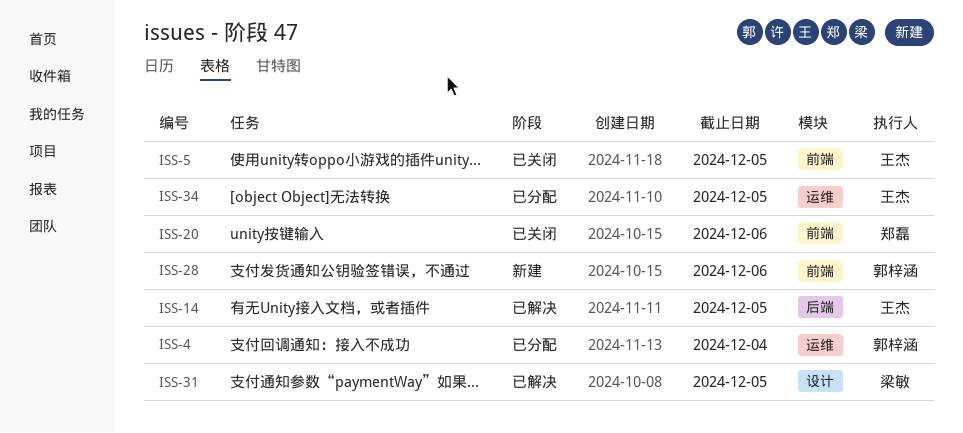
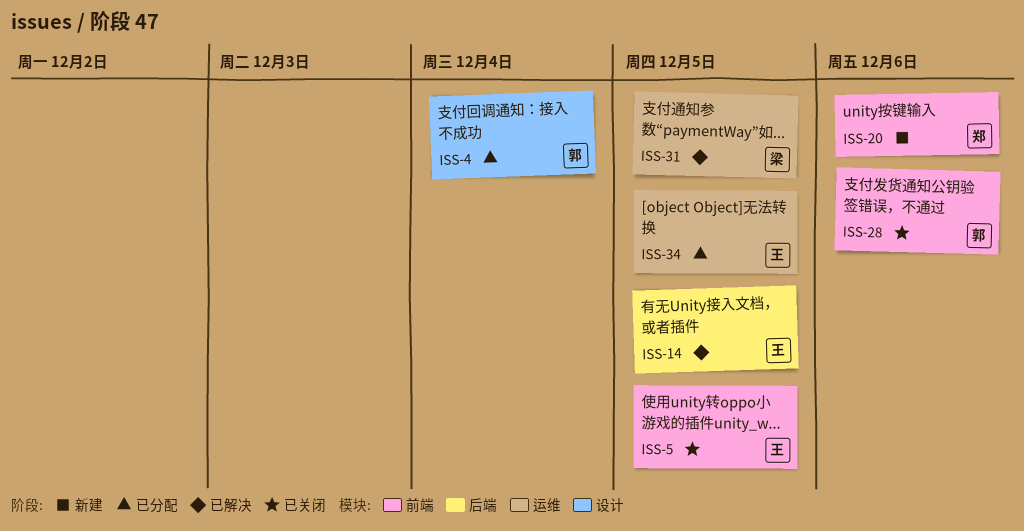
ISS-4, label: 运维 -> 设计
ISS-20, status: 已关闭 -> 新建
ISS-28, status: 新建 -> 已关闭
ISS-31, label: 设计 -> 运维

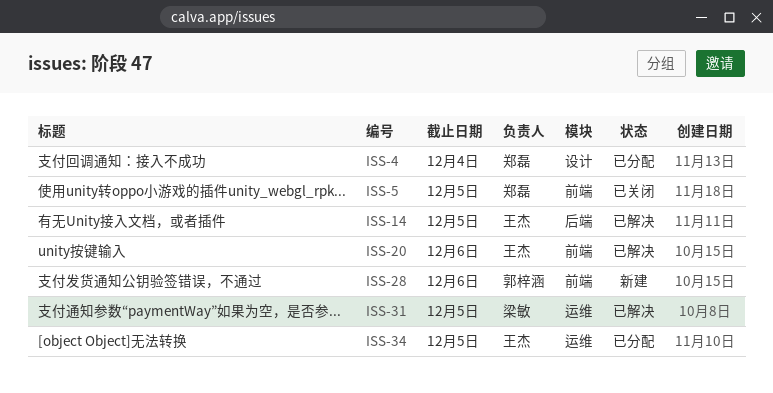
ISS-4, owner: 郭梓涵 -> 郑磊
ISS-5, owner: 王杰 -> 郑磊
ISS-20, status: 新建 -> 已解决
ISS-20, owner: 郑磊 -> 王杰
ISS-28, status: 已关闭 -> 新建

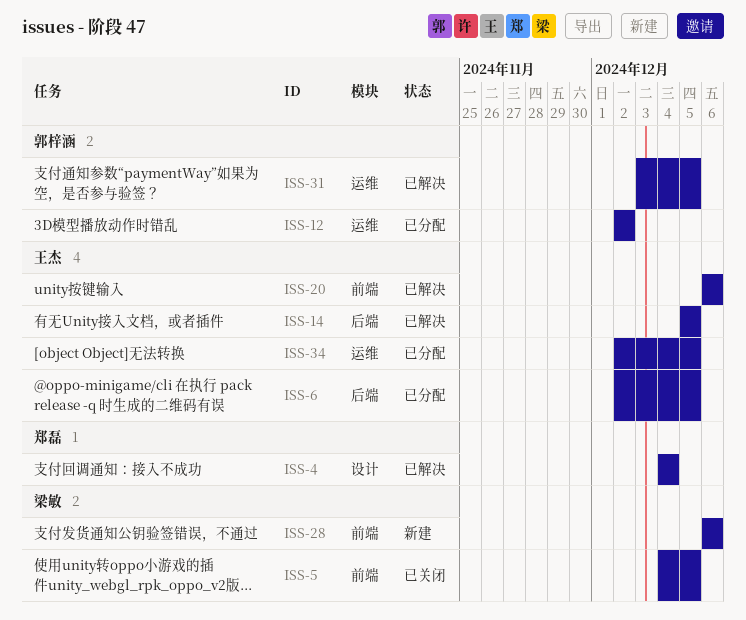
ISS-4, status: 已分配 -> 已解决
ISS-5, owner: 郑磊 -> 梁敏
ISS-6: none -> present
ISS-12: none -> present
ISS-28, owner: 郭梓涵 -> 梁敏
ISS-31, owner: 梁敏 -> 郭梓涵

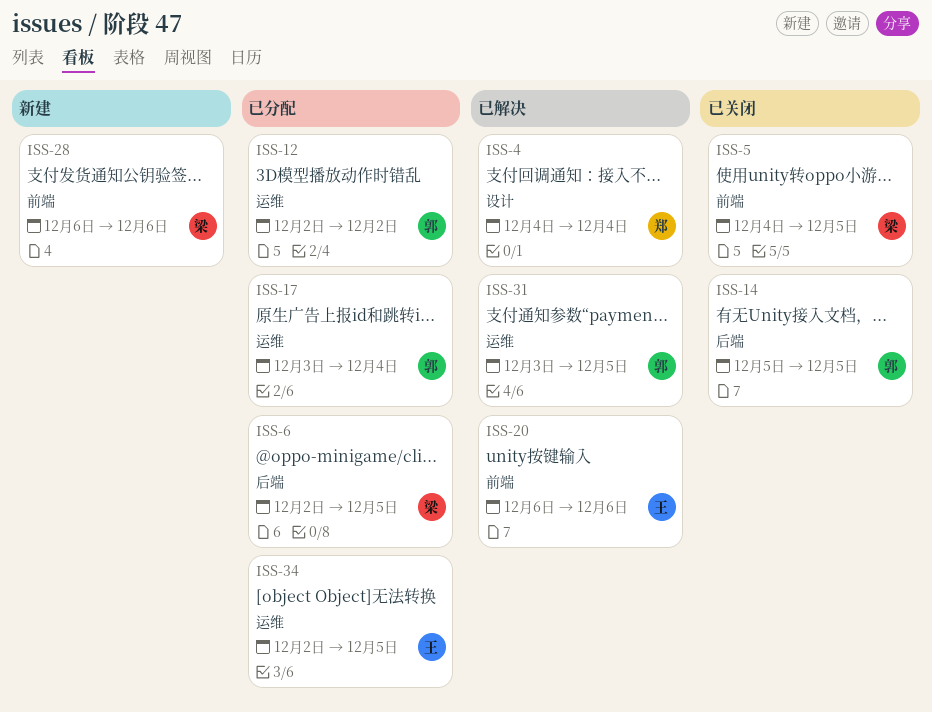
ISS-6, owner: 王杰 -> 梁敏
ISS-14, status: 已解决 -> 已关闭
ISS-14, owner: 王杰 -> 郭梓涵
ISS-17: none -> present

